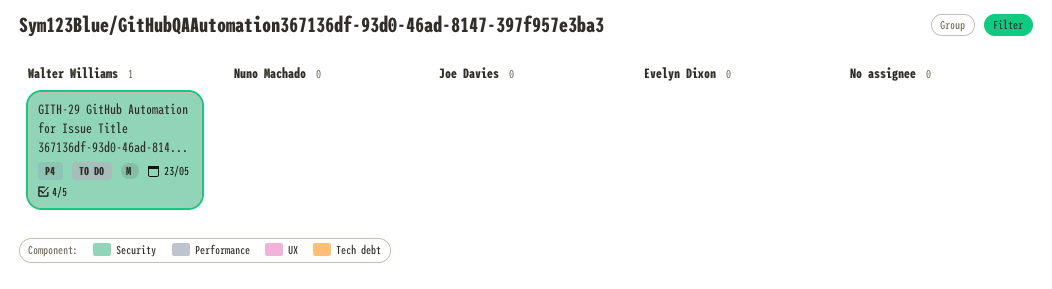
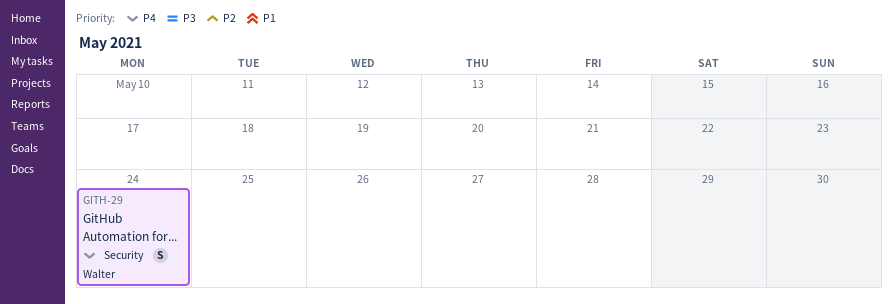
GITH-29, estimate: M -> S
GITH-29, due: May 23 -> May 24

